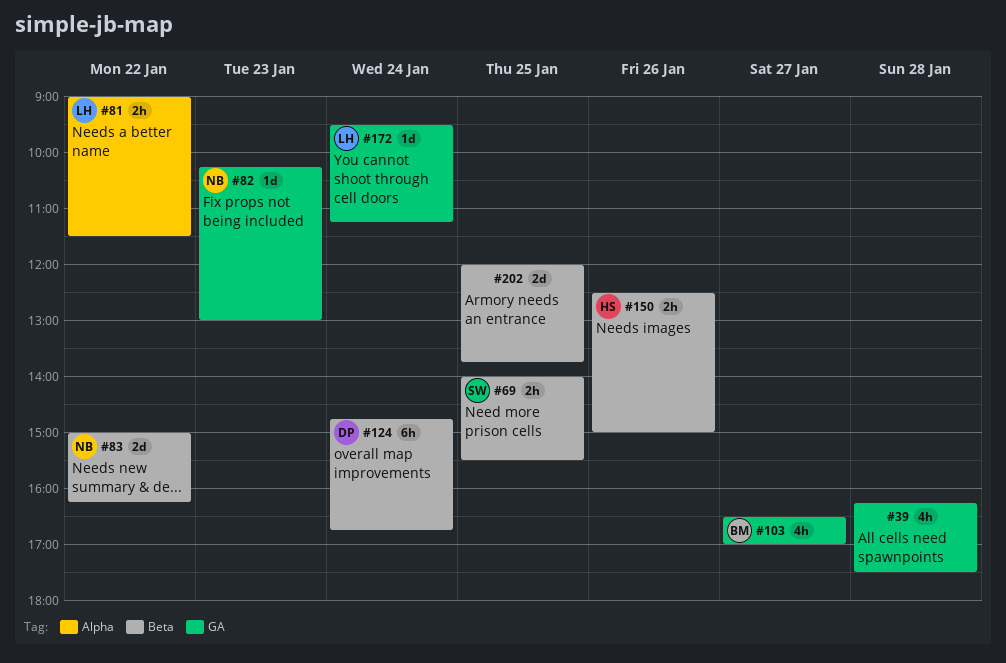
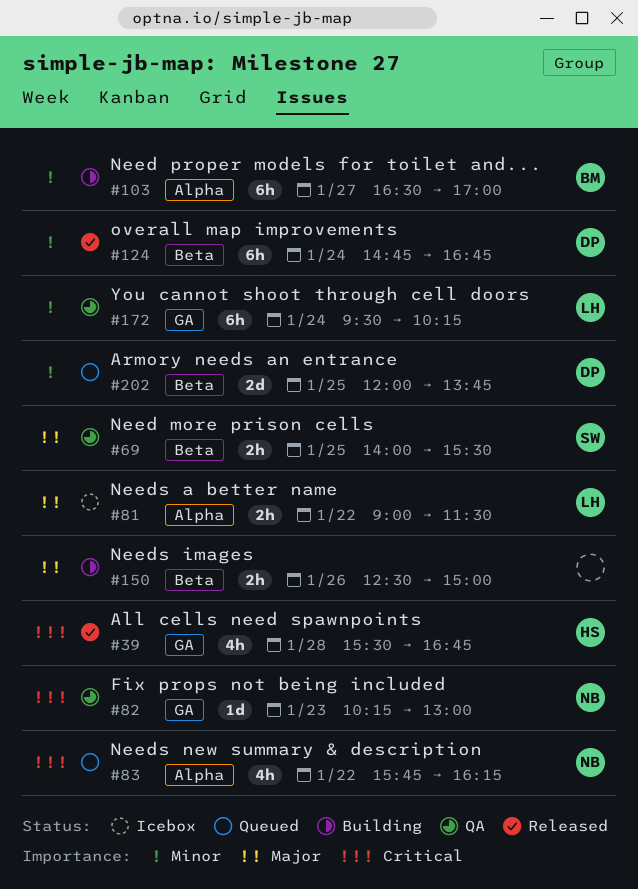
#39, owner: none -> HS
#39, begins: 16:15 -> 15:30
#39, ends: 17:30 -> 16:45
#83, label: Beta -> Alpha
#83, estimate: 2d -> 4h
#83, begins: 15:00 -> 15:45
#103, label: GA -> Alpha
#103, estimate: 4h -> 6h
#150, owner: HS -> none
#172, estimate: 1d -> 6h
#172, ends: 11:15 -> 10:15
#202, owner: none -> DP

